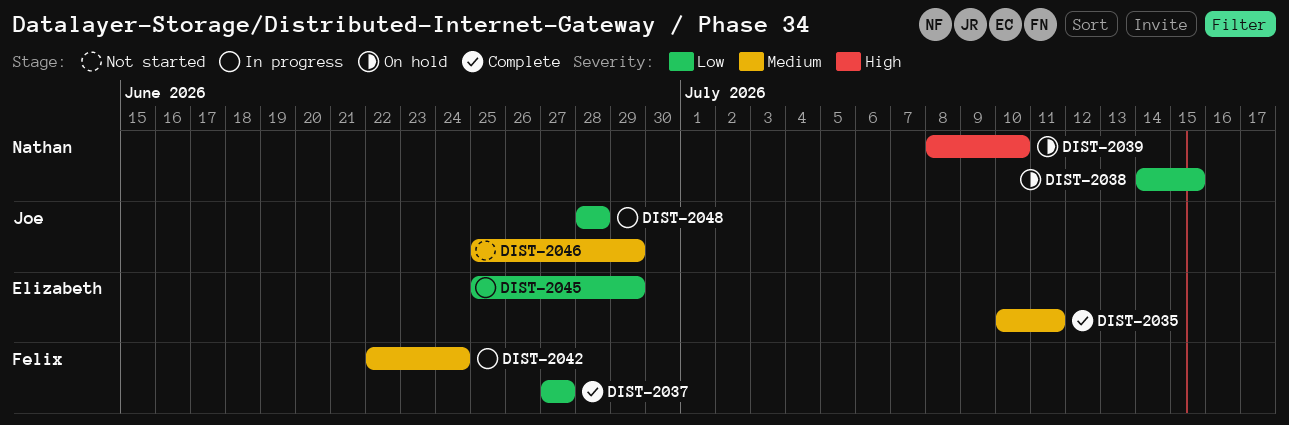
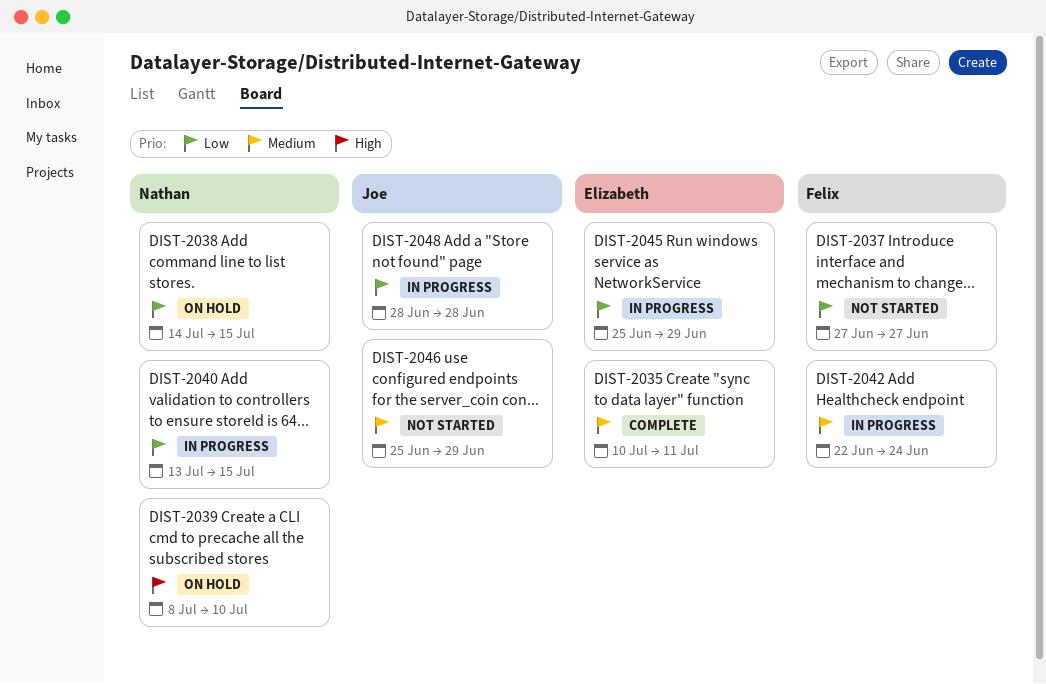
DIST-2037, status: Complete -> Not started
DIST-2040: none -> present

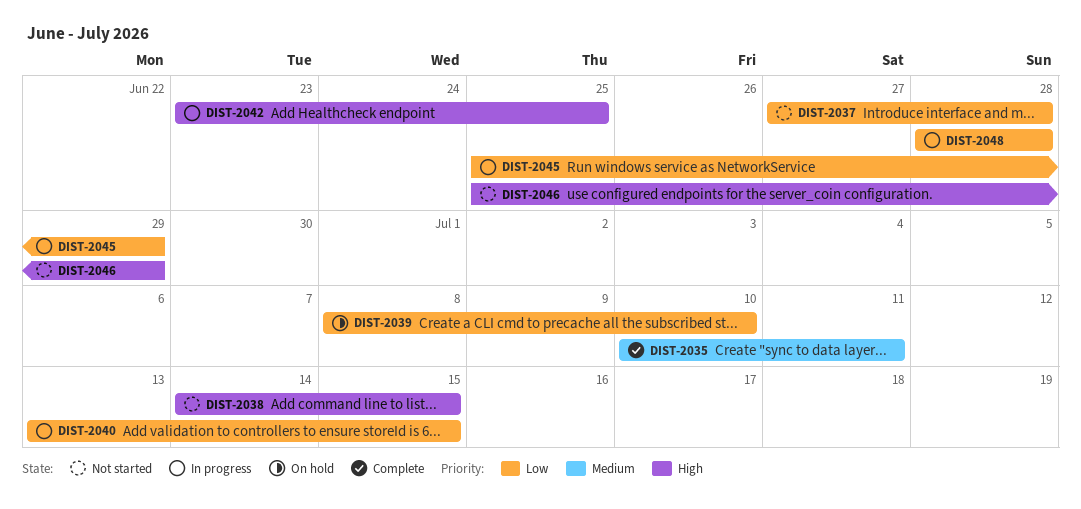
DIST-2037, due: Jun 27 -> Jun 28
DIST-2038, status: On hold -> Not started
DIST-2038, priority: Low -> High
DIST-2039, priority: High -> Low
DIST-2042, priority: Medium -> High
DIST-2042, start: Jun 22 -> Jun 23
DIST-2042, due: Jun 24 -> Jun 25
DIST-2046, priority: Medium -> High

